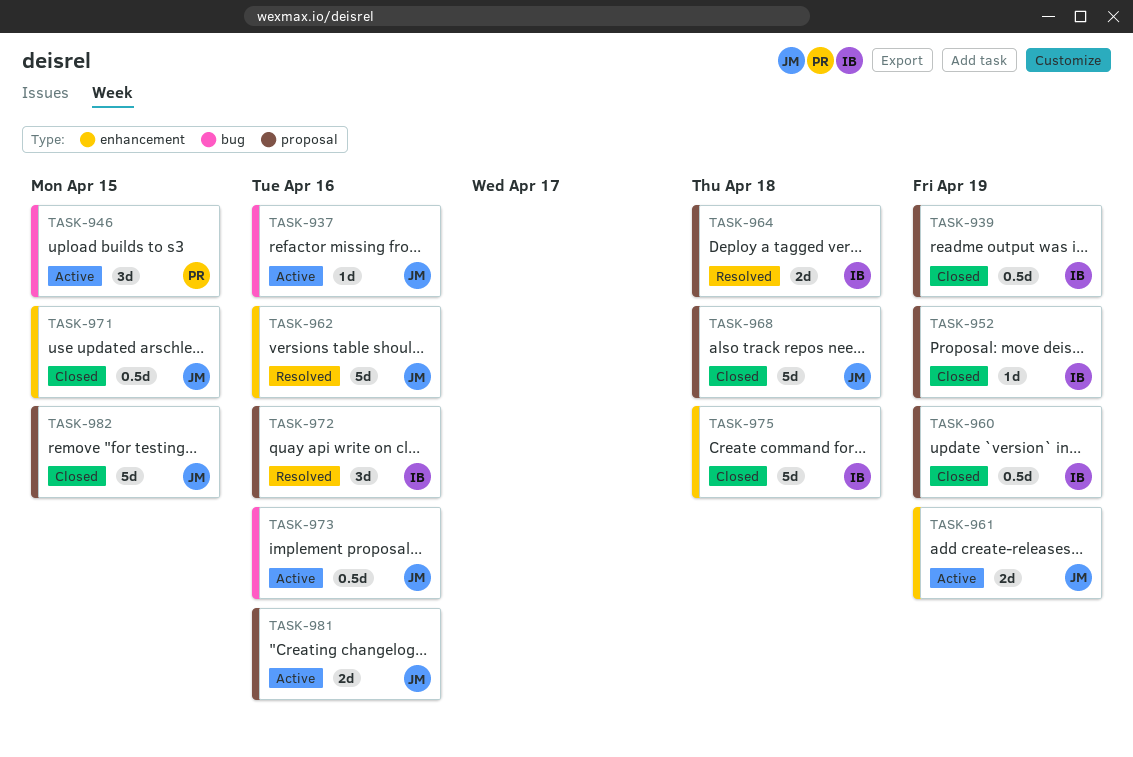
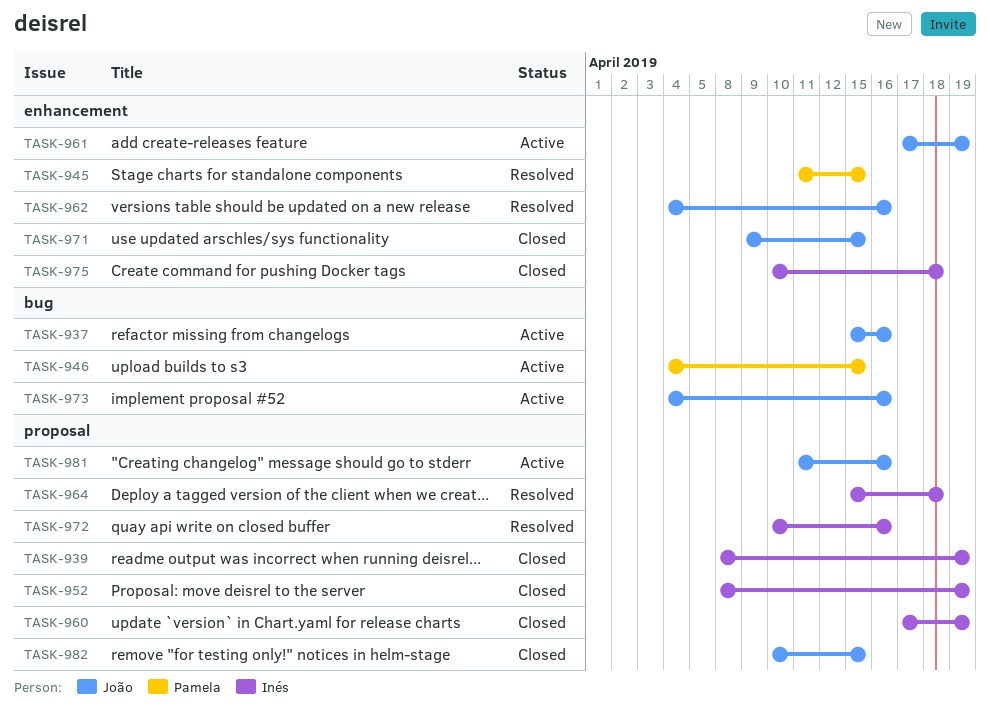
TASK-945: none -> present
TASK-968: present -> none

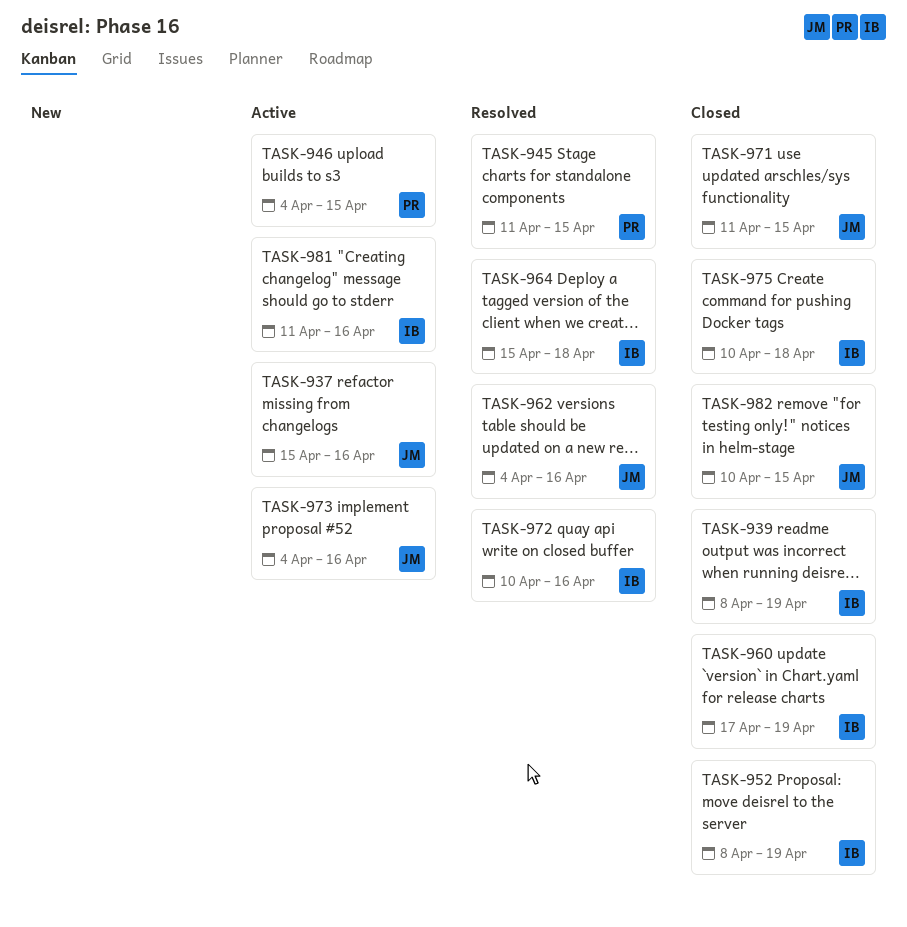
TASK-961: present -> none
TASK-971, start: Apr 9 -> Apr 11
TASK-981, owner: João -> Inés

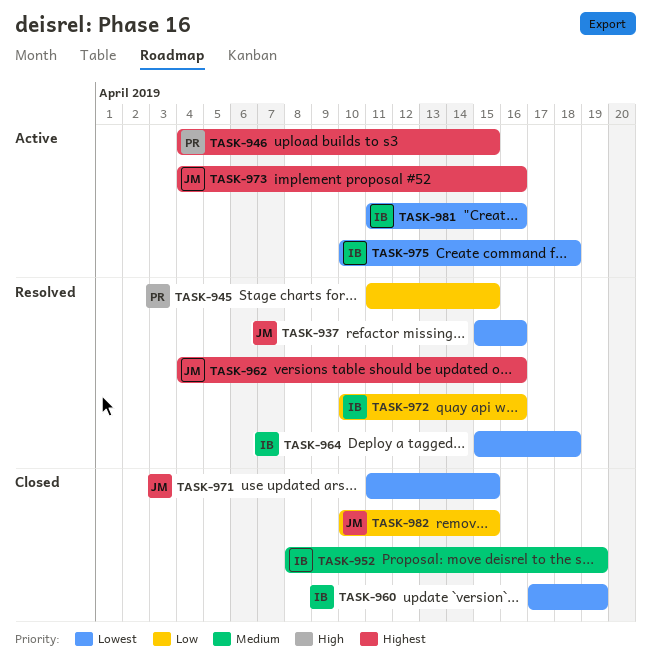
TASK-937, status: Active -> Resolved
TASK-939: present -> none
TASK-975, status: Closed -> Active

